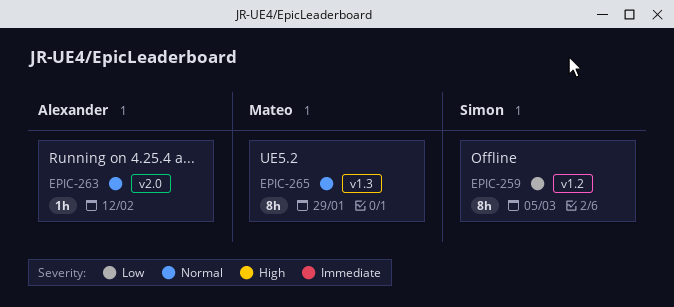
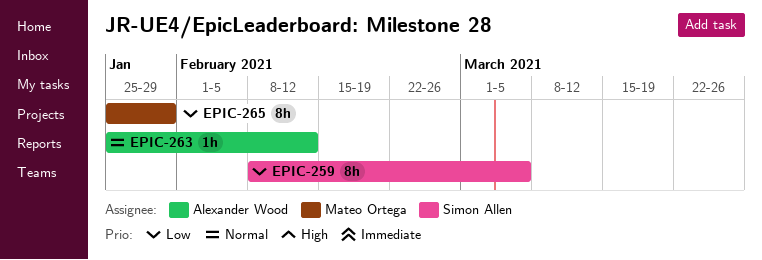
EPIC-265, priority: Normal -> Low

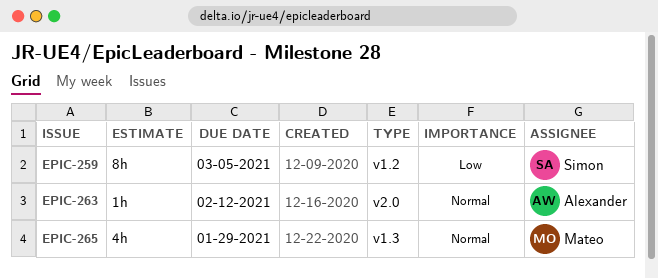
EPIC-265, priority: Low -> Normal
EPIC-265, estimate: 8h -> 4h

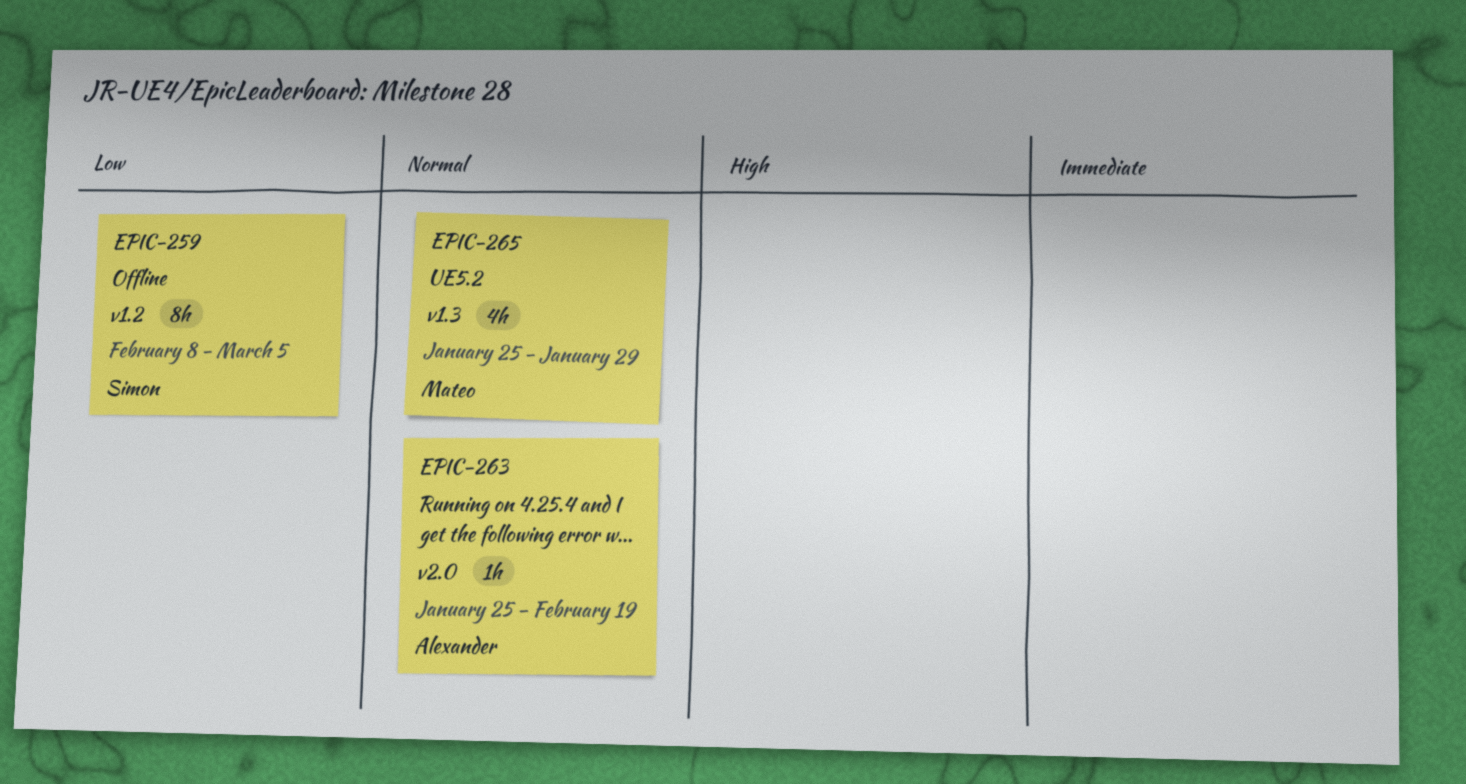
EPIC-263, due: Feb 12 -> Feb 19

